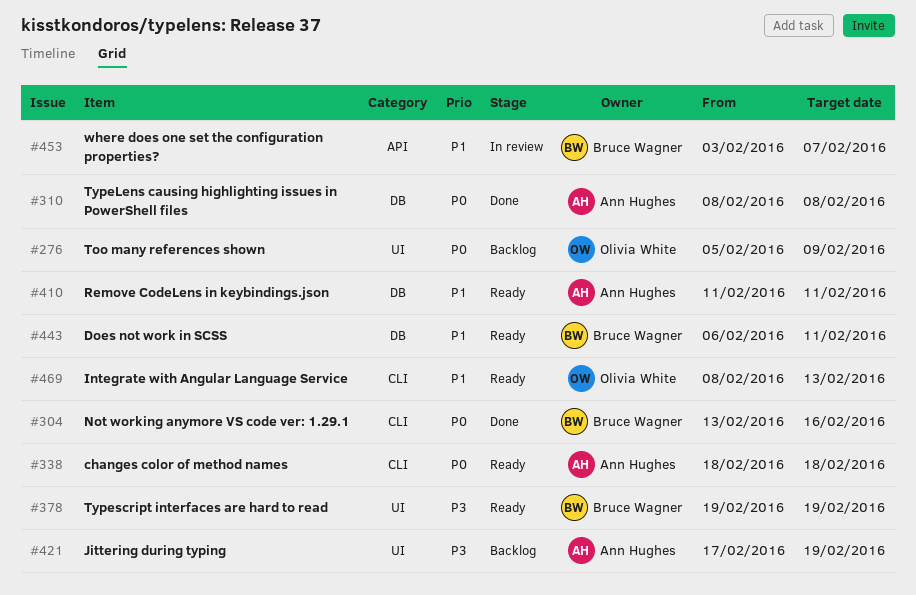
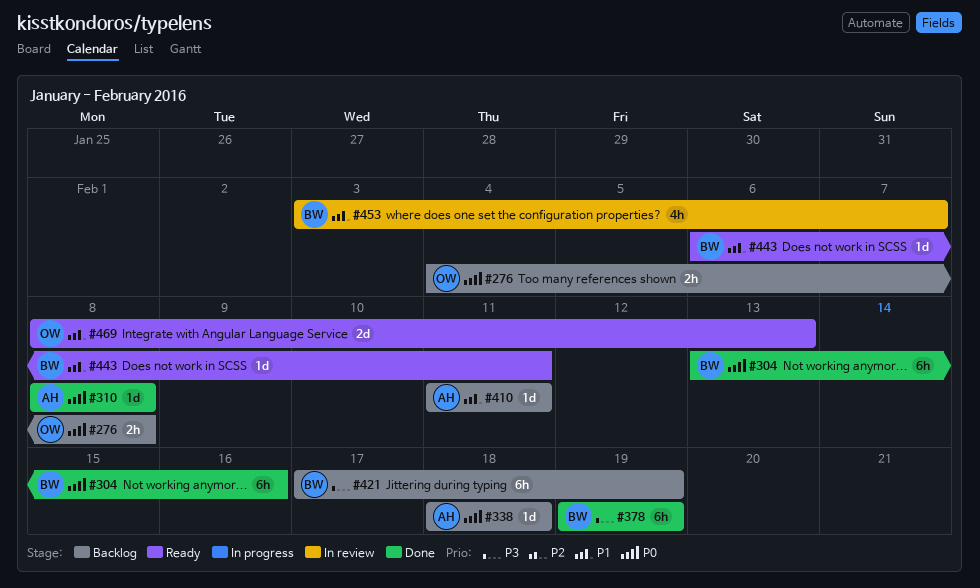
#276, start: Feb 5 -> Feb 4
#276, due: Feb 9 -> Feb 8
#338, status: Ready -> Backlog
#378, status: Ready -> Done
#410, status: Ready -> Backlog
#421, owner: Ann Hughes -> Bruce Wagner

